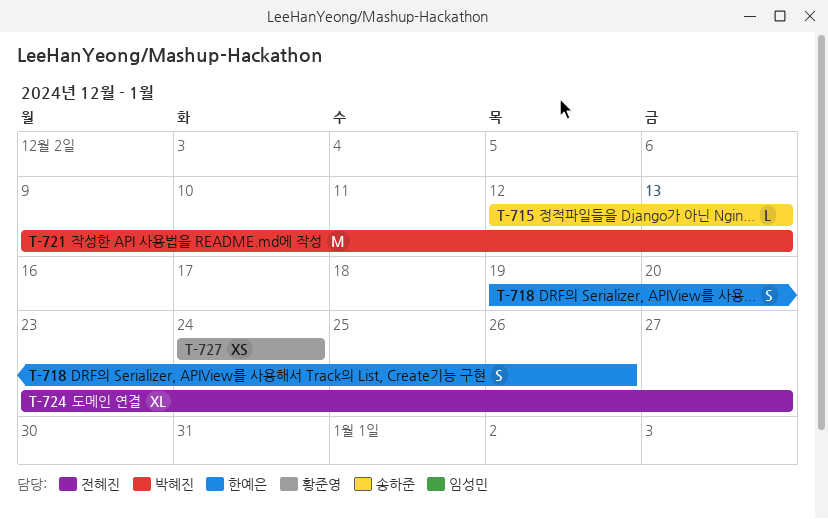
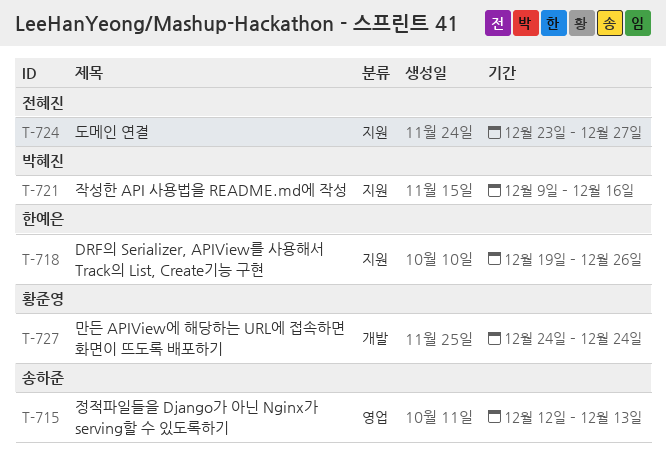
T-721, due: Dec 13 -> Dec 16

